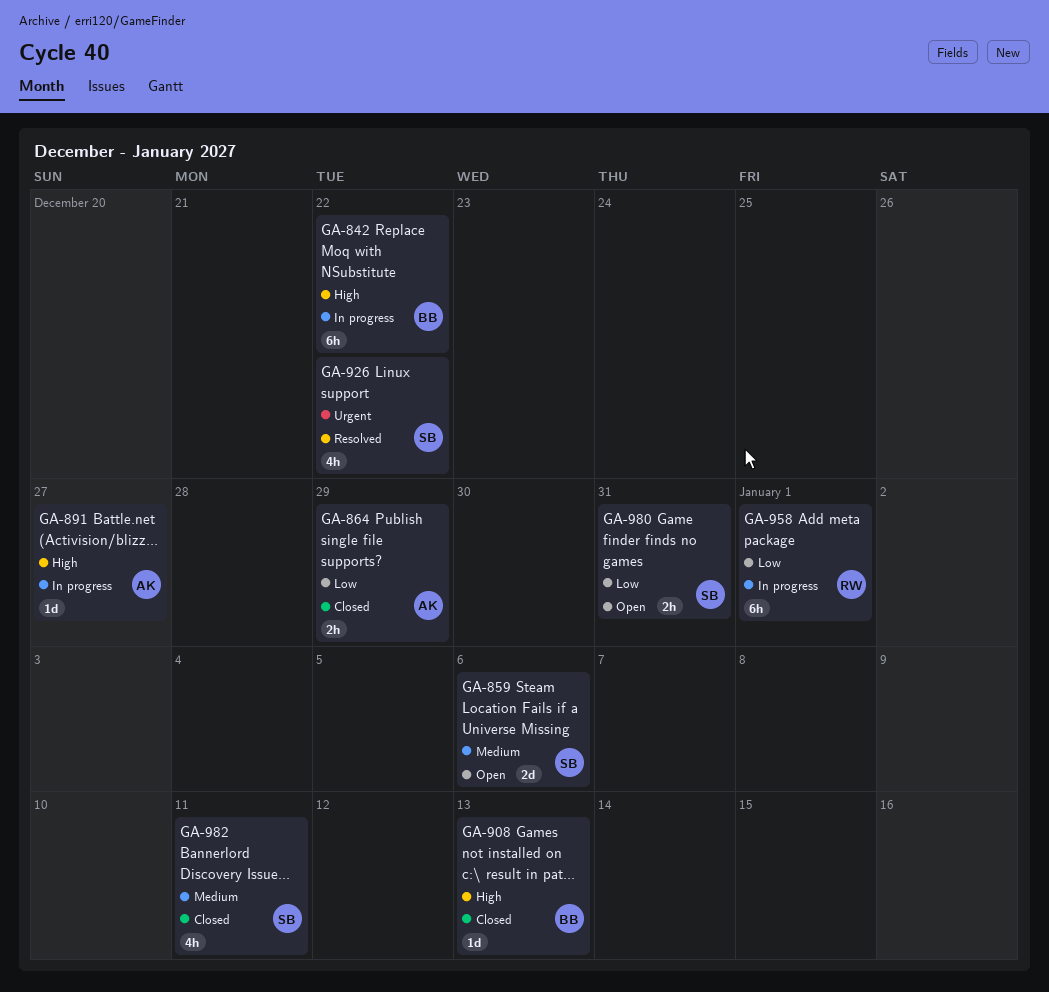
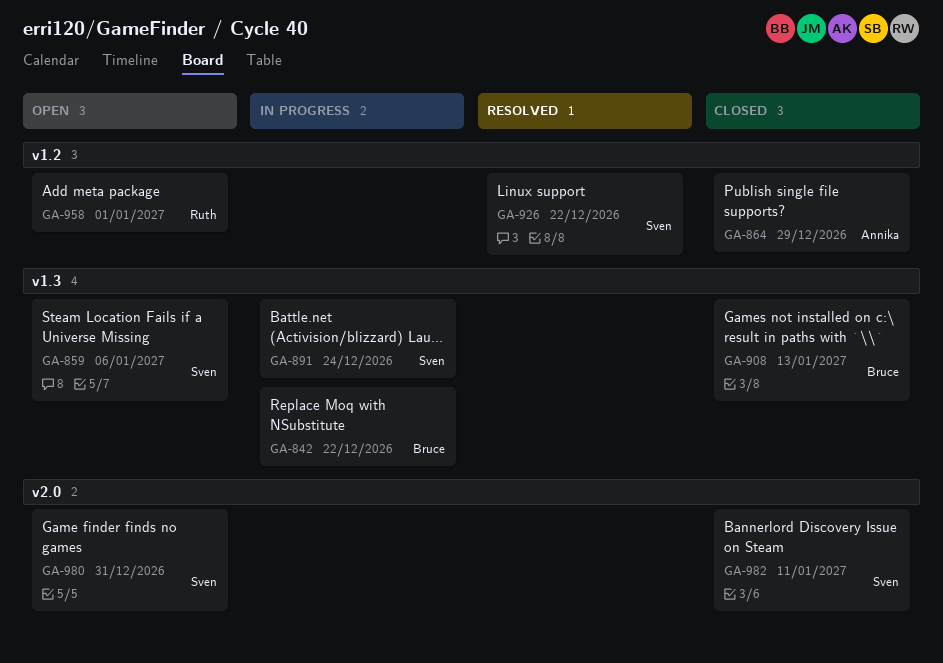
GA-891, owner: Annika -> Sven
GA-891, due: Dec 27 -> Dec 24
GA-958, status: In progress -> Open

